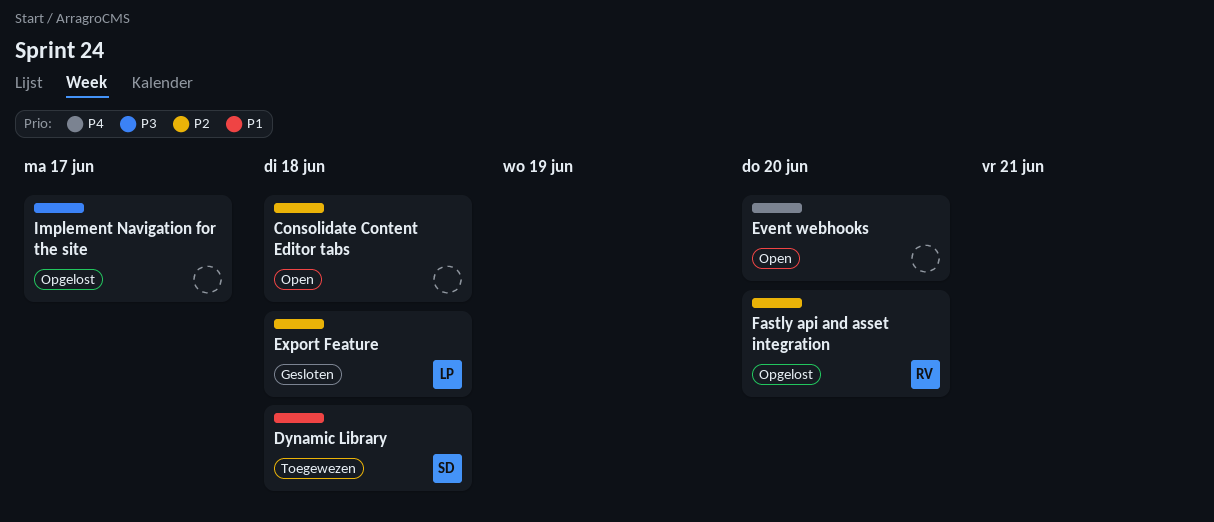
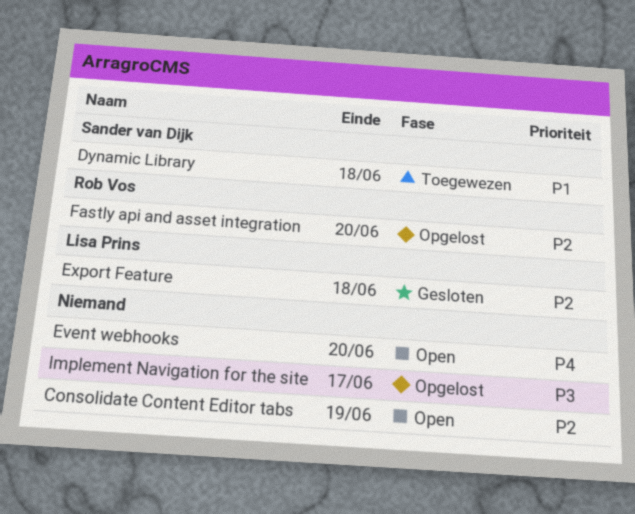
Consolidate Content Editor tabs, due: Jun 18 -> Jun 19

